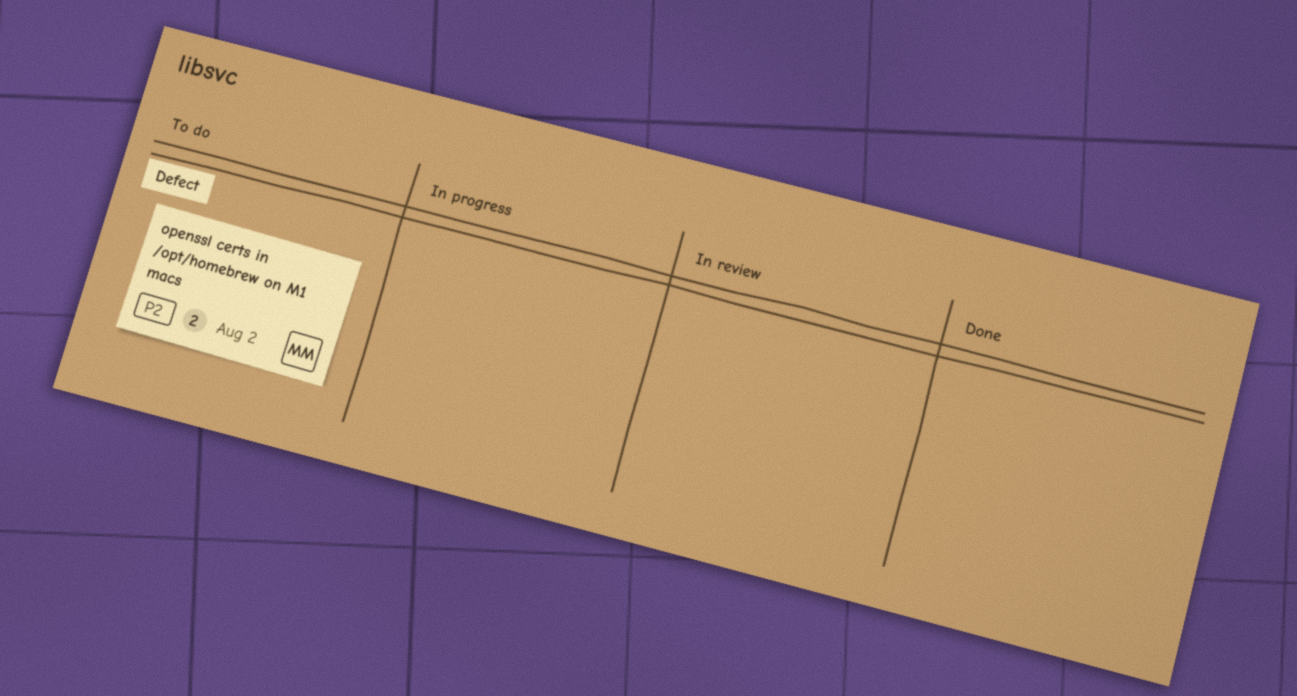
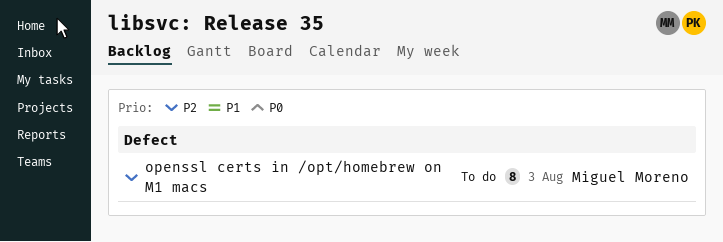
openssl certs in /opt/homebrew on M1 macs, estimate: 2 -> 8
openssl certs in /opt/homebrew on M1 macs, due: Aug 2 -> Aug 3

